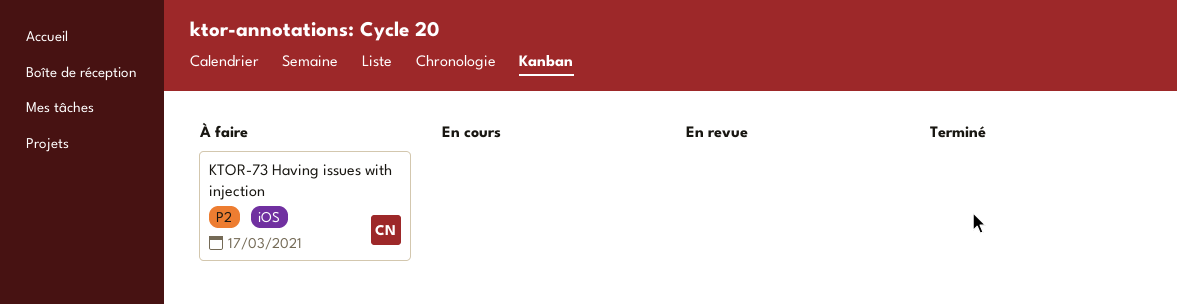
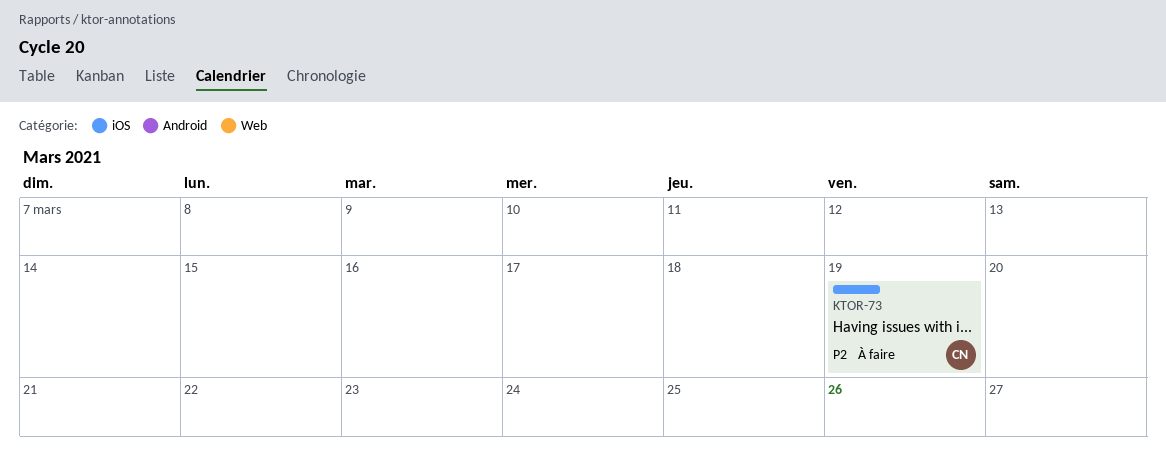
KTOR-73, due: Mar 17 -> Mar 19

